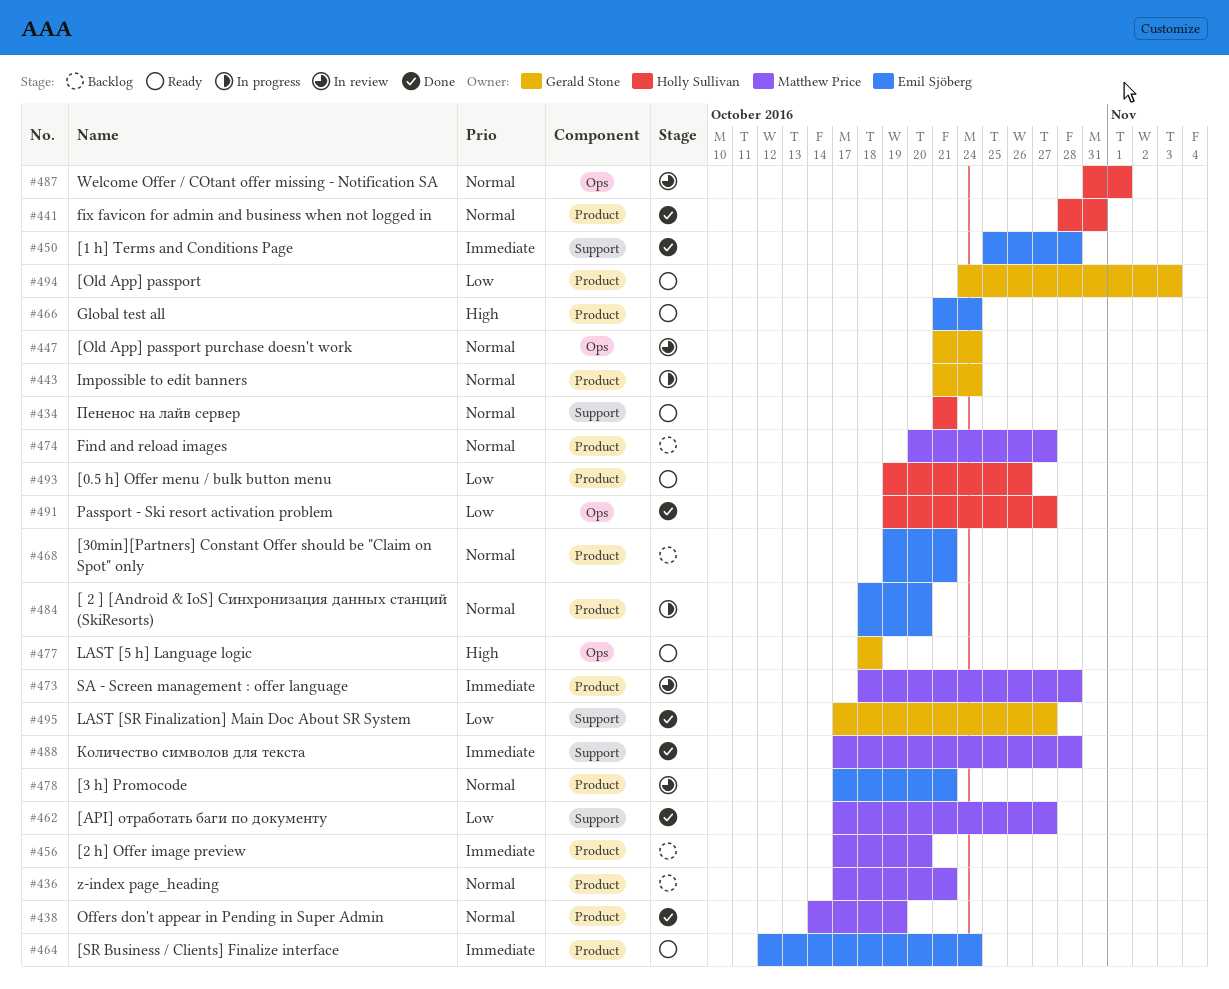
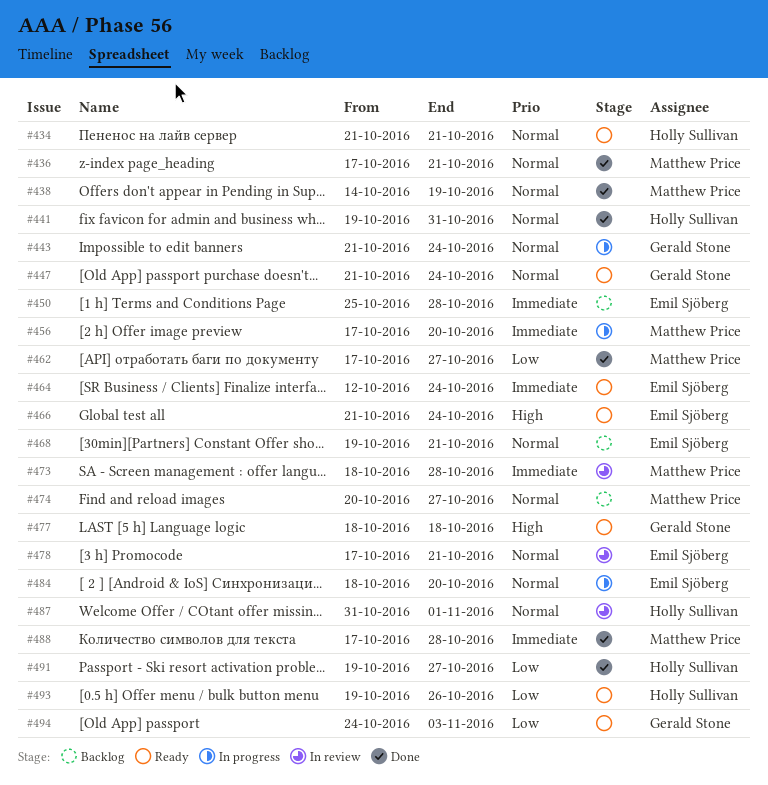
#436, status: Backlog -> Done
#441, start: Oct 28 -> Oct 19
#447, status: In review -> Ready
#450, status: Done -> Backlog
#456, status: Backlog -> In progress
#495: present -> none

